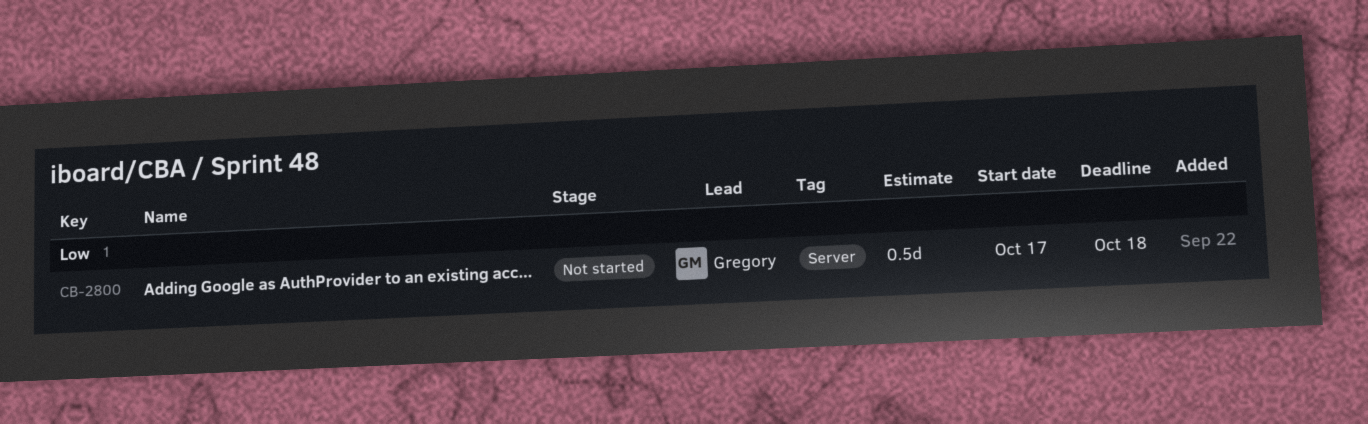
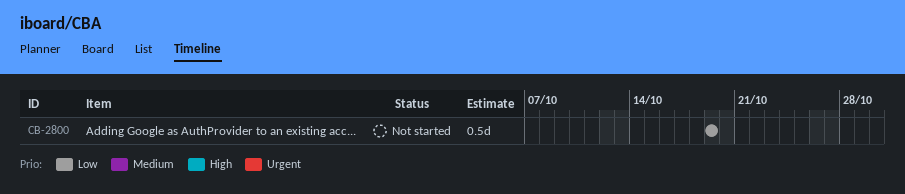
CB-2800, start: Oct 17 -> Oct 19
CB-2800, due: Oct 18 -> Oct 19

